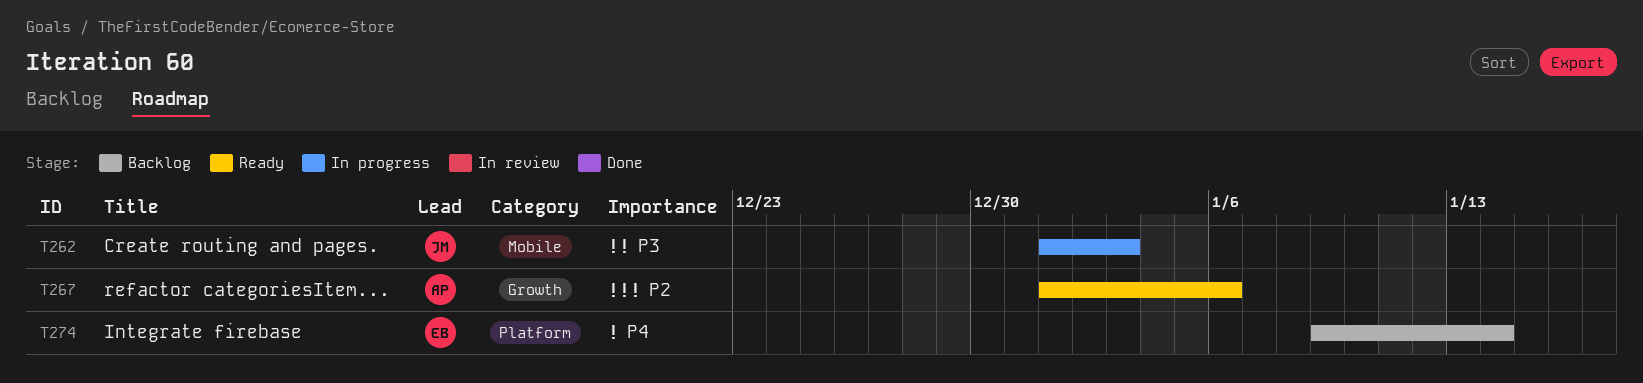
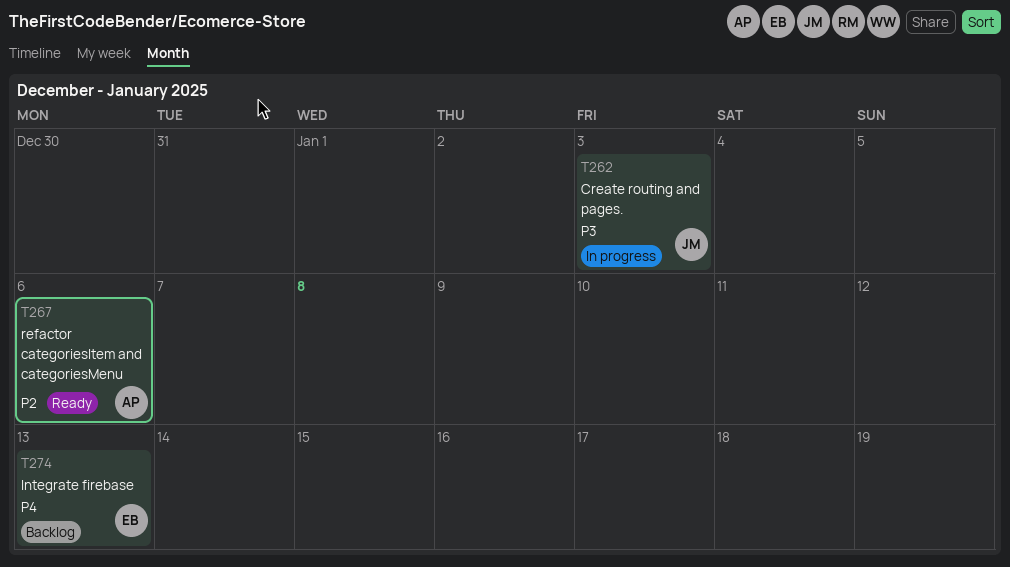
T274, due: Jan 14 -> Jan 13

